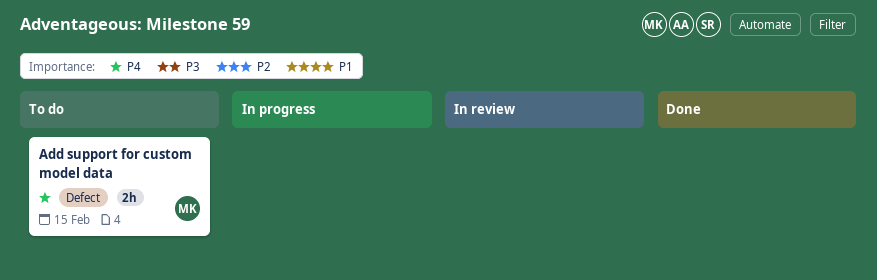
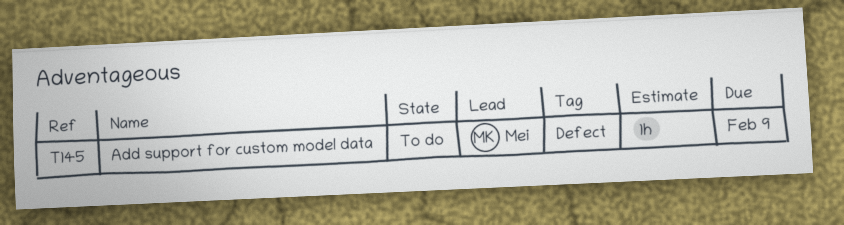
Add support for custom model data, estimate: 2h -> 1h
Add support for custom model data, due: Feb 15 -> Feb 9

